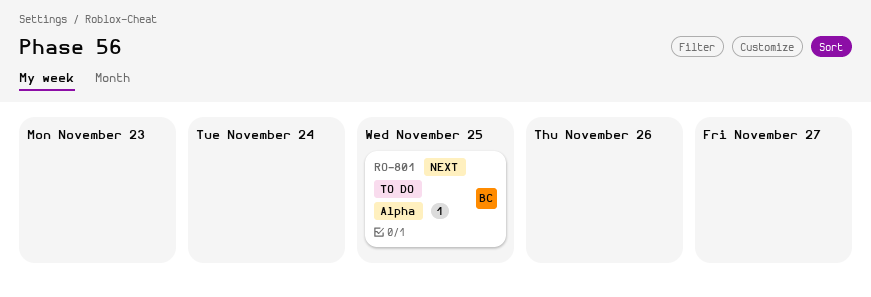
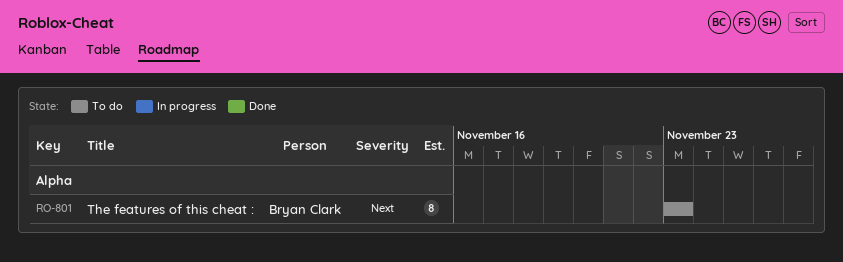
RO-801, estimate: 1 -> 8
RO-801, due: Nov 25 -> Nov 23

